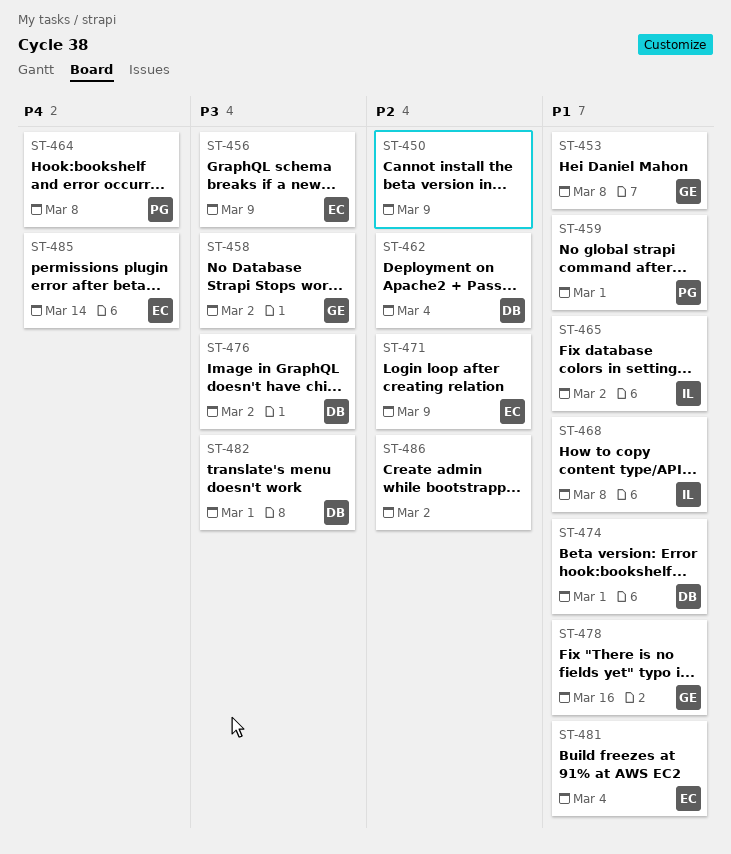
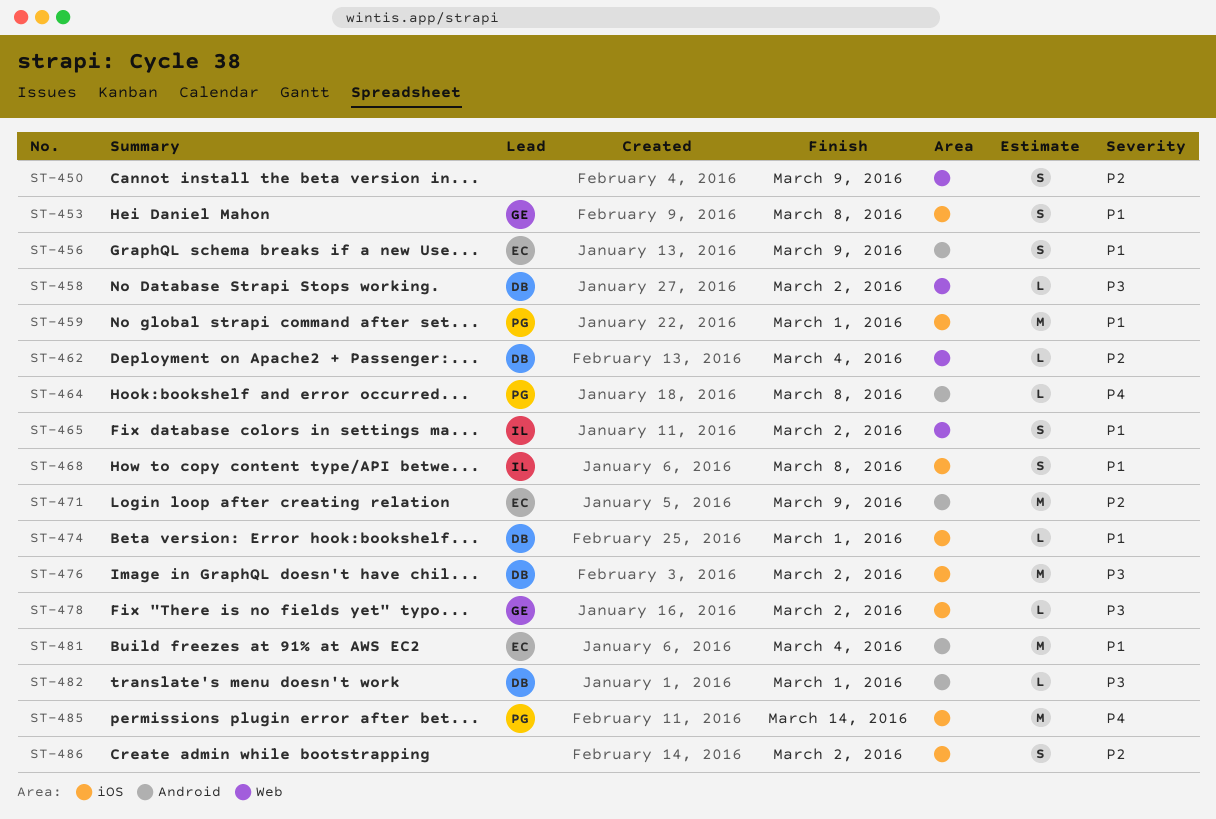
ST-456, priority: P3 -> P1
ST-458, owner: GE -> DB
ST-478, priority: P1 -> P3
ST-478, due: Mar 16 -> Mar 2
ST-485, owner: EC -> PG

